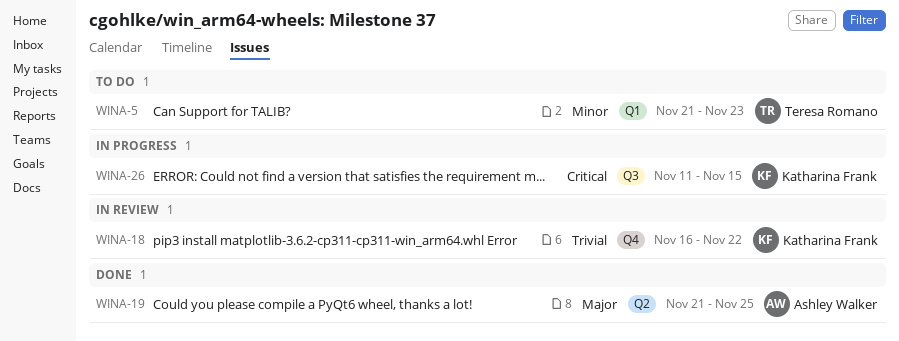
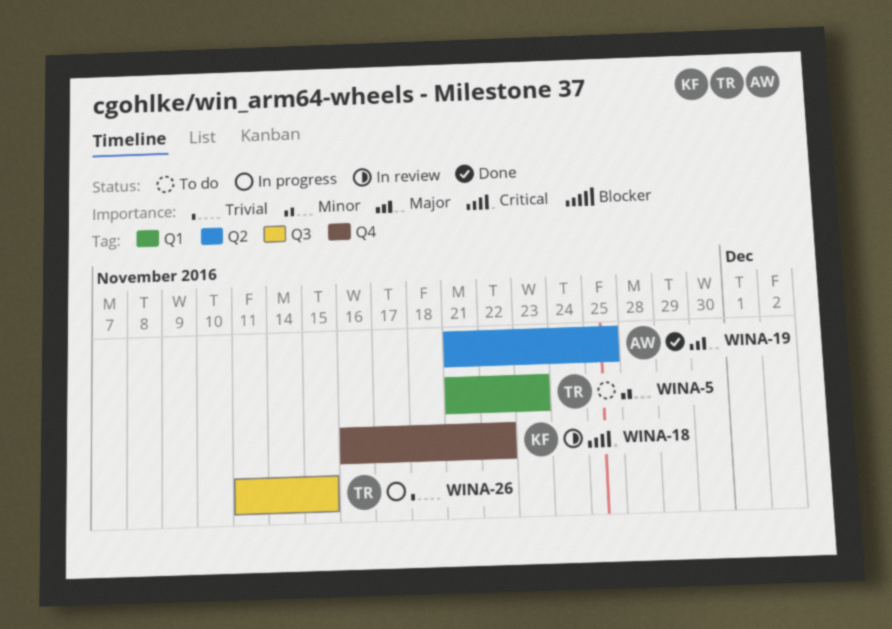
WINA-18, priority: Trivial -> Critical
WINA-26, owner: Katharina Frank -> Teresa Romano
WINA-26, priority: Critical -> Trivial

